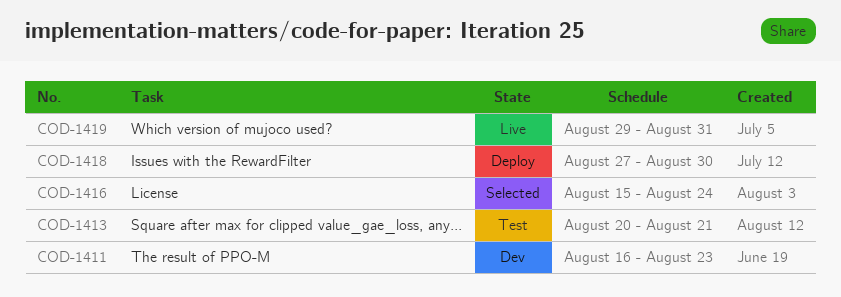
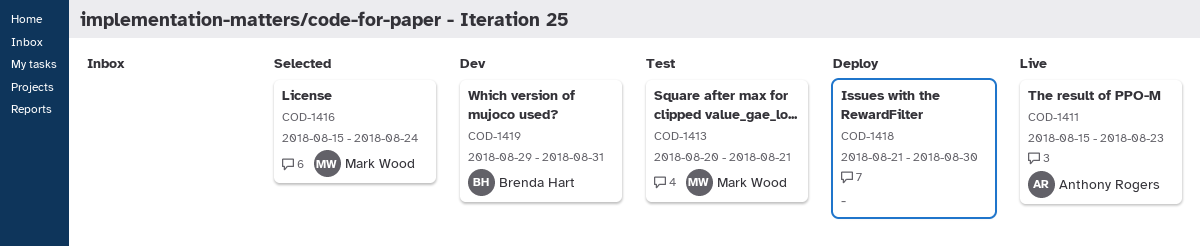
COD-1411, status: Dev -> Live
COD-1411, start: Aug 16 -> Aug 15
COD-1418, start: Aug 27 -> Aug 21
COD-1419, status: Live -> Dev

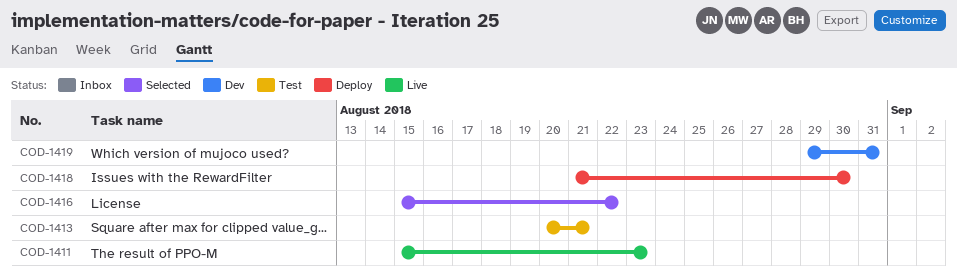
COD-1416, due: Aug 24 -> Aug 22

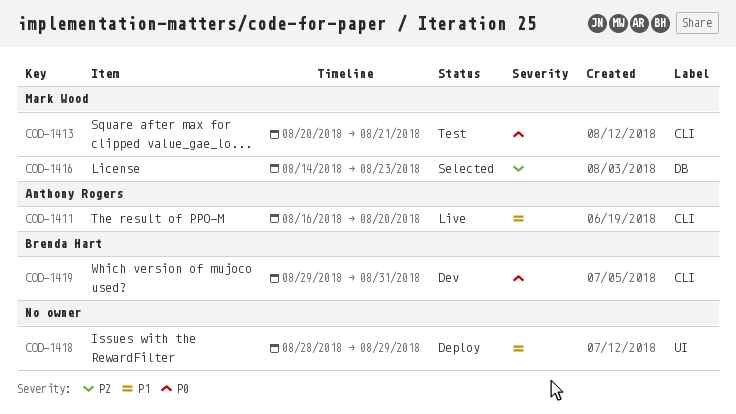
COD-1411, start: Aug 15 -> Aug 16
COD-1411, due: Aug 23 -> Aug 20
COD-1416, start: Aug 15 -> Aug 14
COD-1416, due: Aug 22 -> Aug 23
COD-1418, start: Aug 21 -> Aug 28
COD-1418, due: Aug 30 -> Aug 29

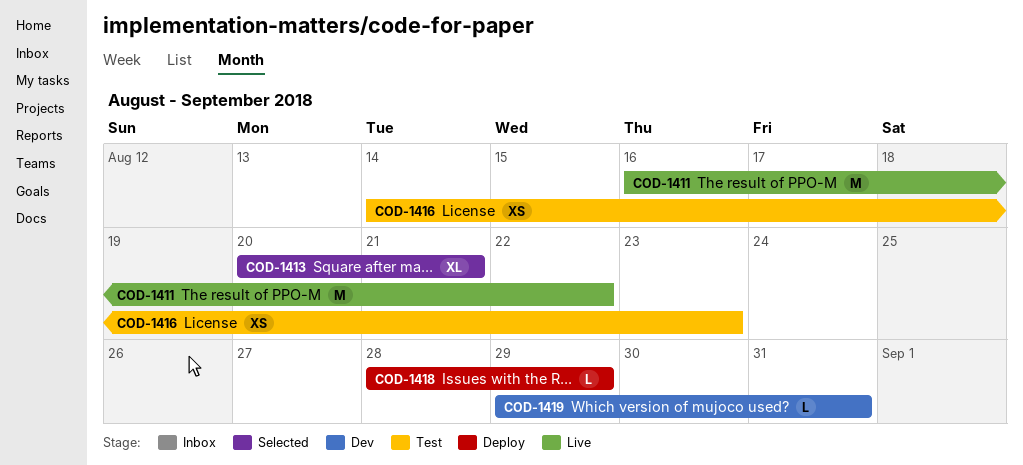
COD-1411, due: Aug 20 -> Aug 22
COD-1413, status: Test -> Selected
COD-1416, status: Selected -> Test

